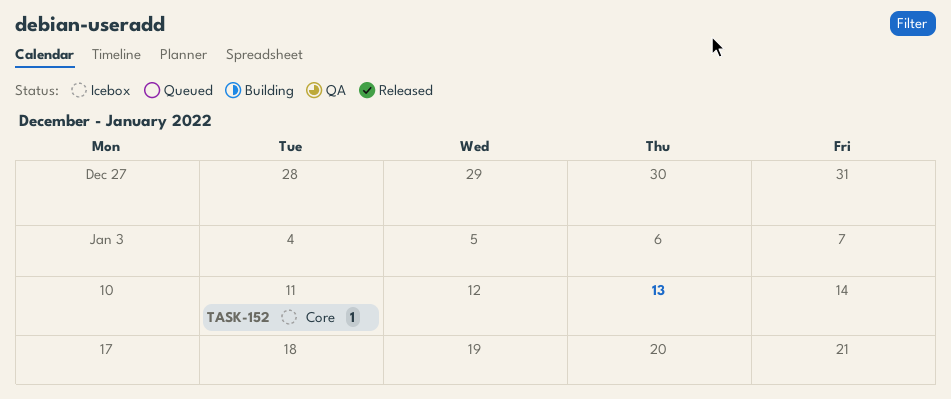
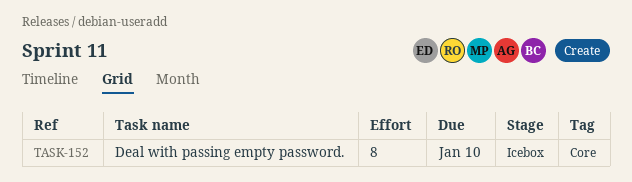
TASK-152, estimate: 1 -> 8
TASK-152, due: Jan 11 -> Jan 10

